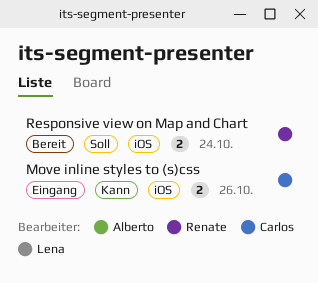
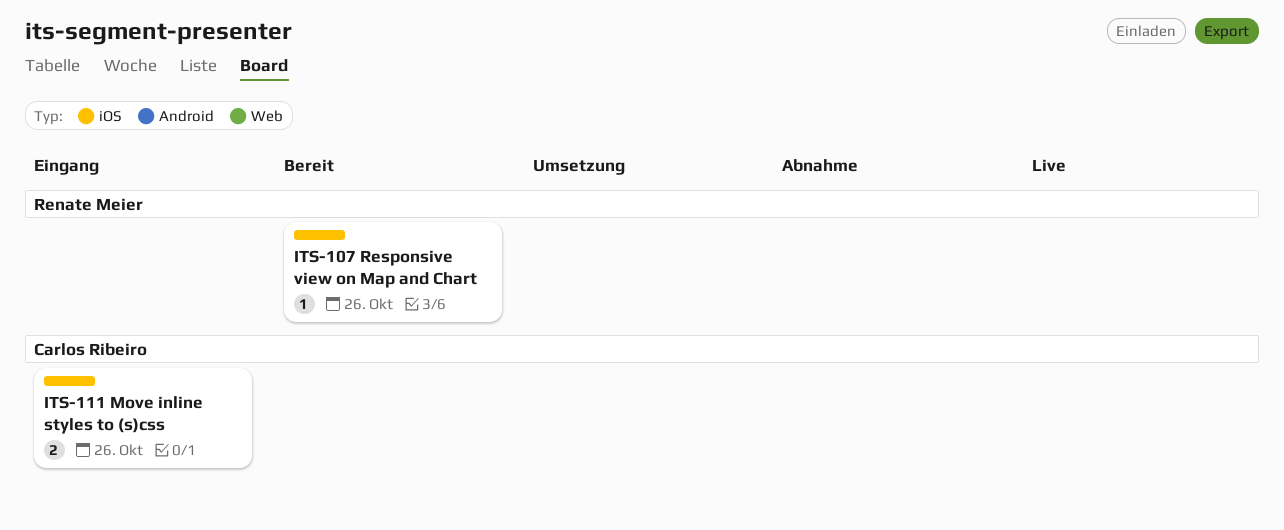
Responsive view on Map and Chart, estimate: 2 -> 1
Responsive view on Map and Chart, due: Oct 24 -> Oct 26

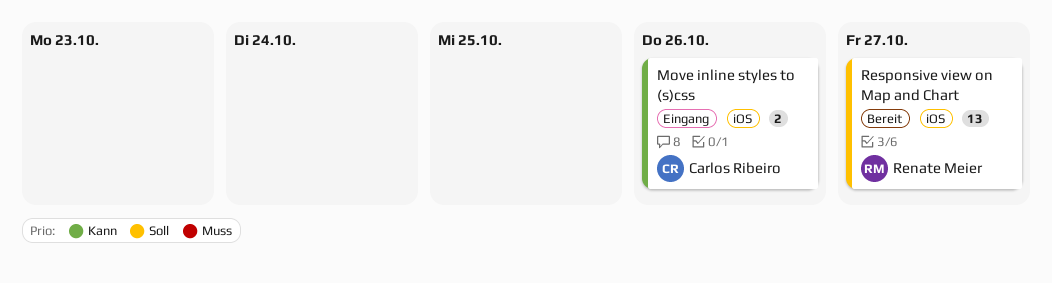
Responsive view on Map and Chart, estimate: 1 -> 13
Responsive view on Map and Chart, due: Oct 26 -> Oct 27

